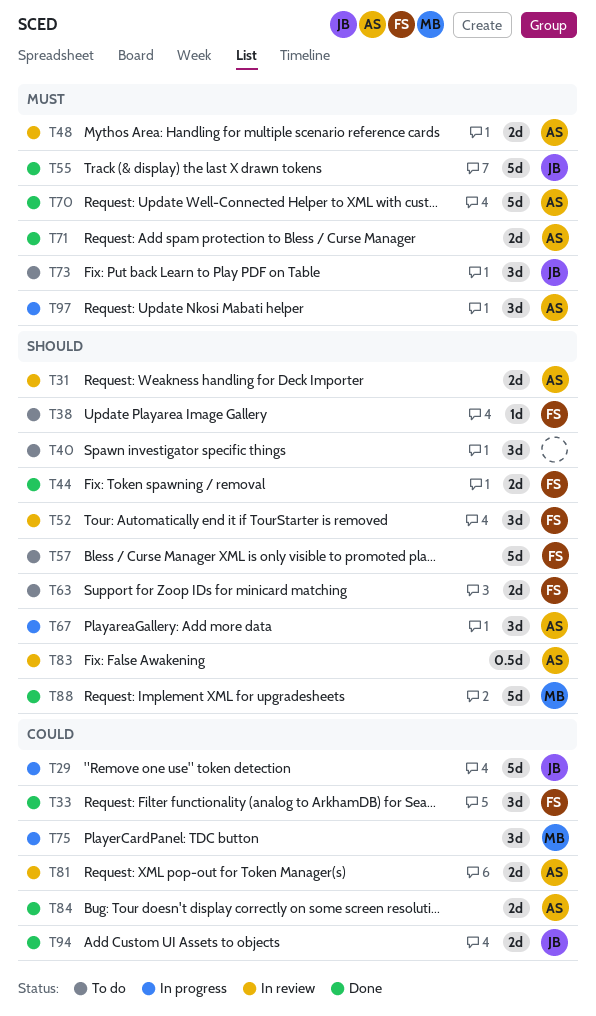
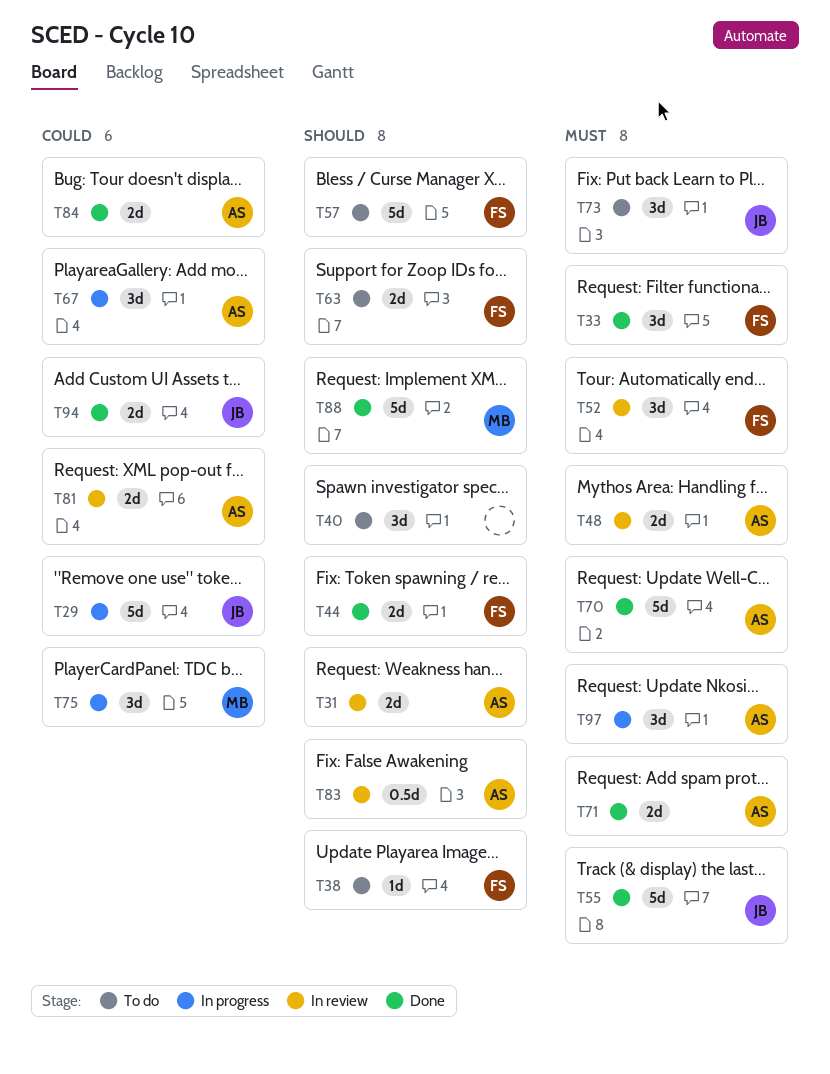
T33, priority: Could -> Must
T52, priority: Should -> Must
T67, priority: Should -> Could

